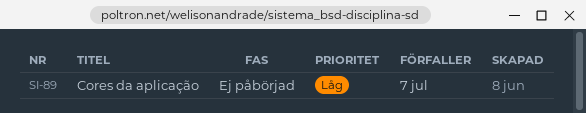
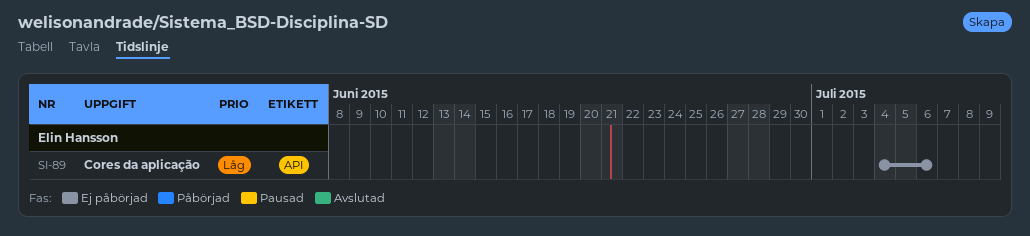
SI-89, due: Jul 7 -> Jul 6

